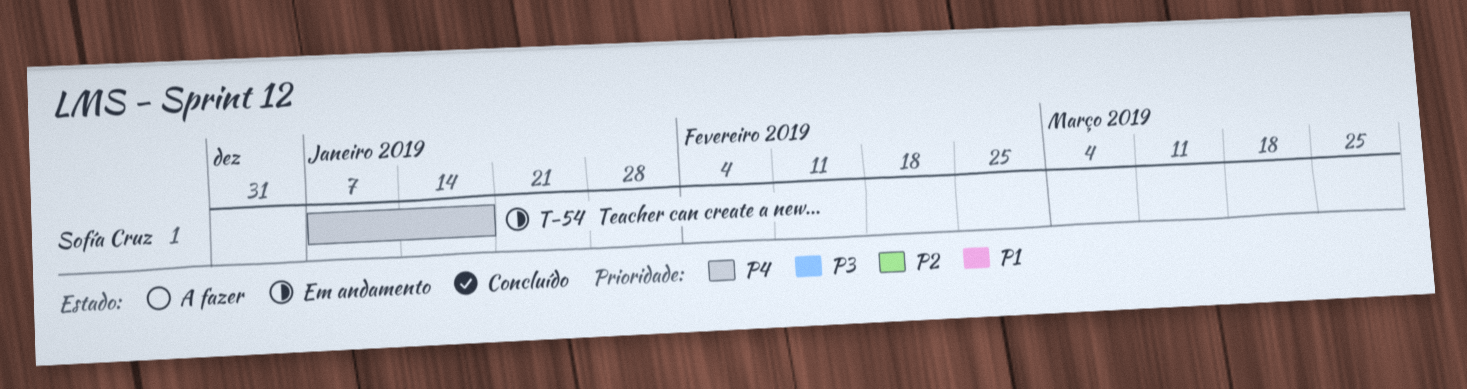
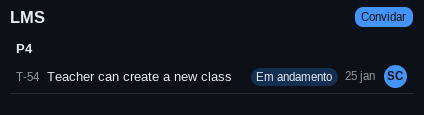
T-54, due: Jan 18 -> Jan 25

